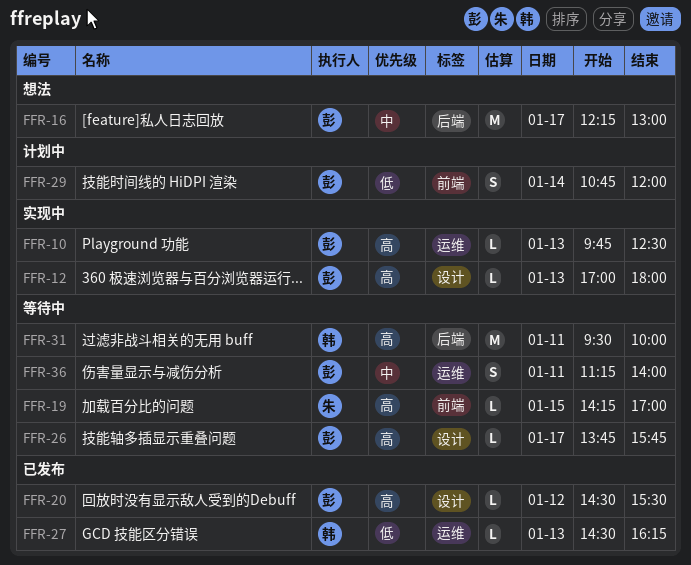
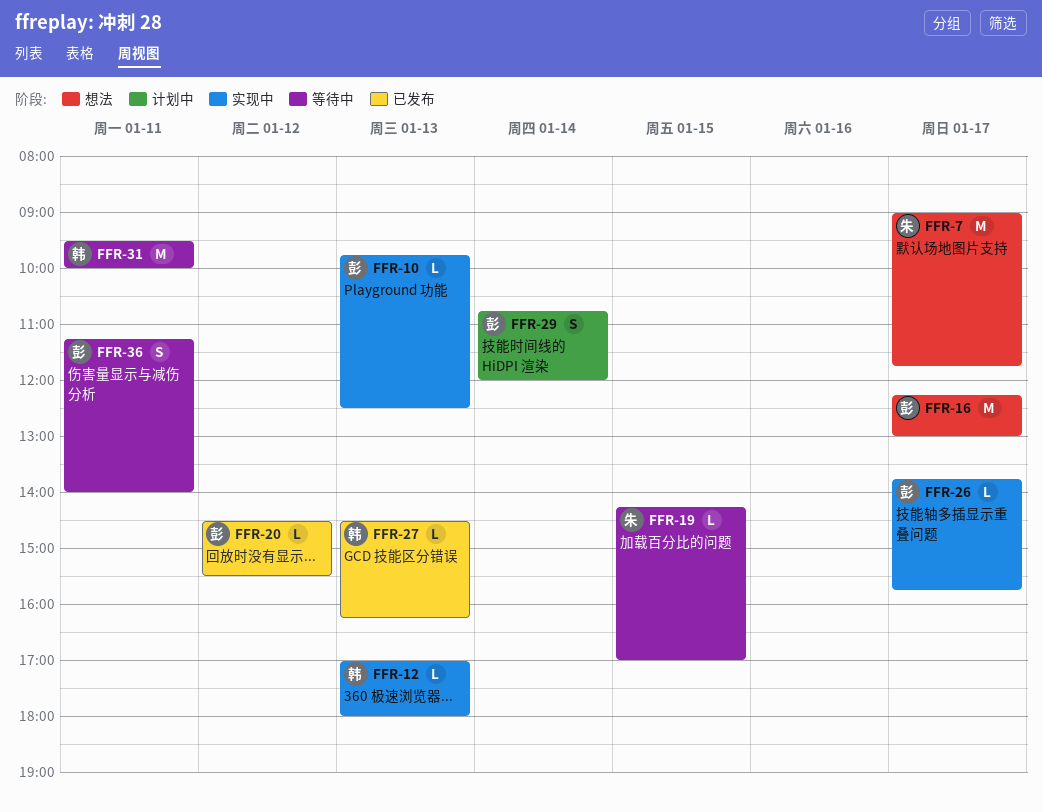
FFR-7: none -> present
FFR-12, owner: 彭 -> 韩
FFR-26, status: 等待中 -> 实现中

